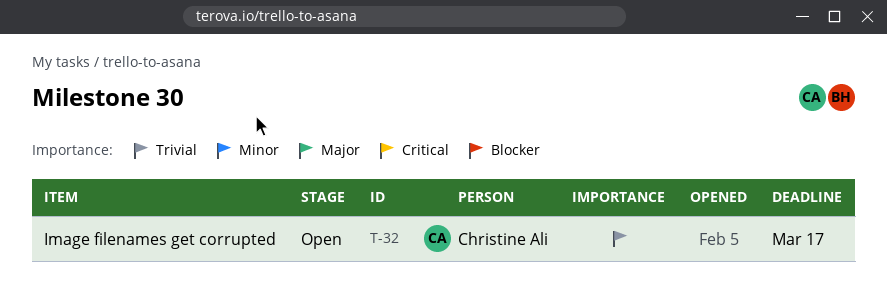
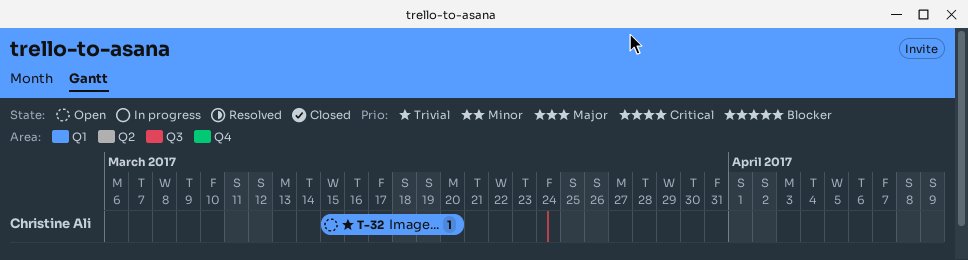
T-32, due: Mar 17 -> Mar 20

